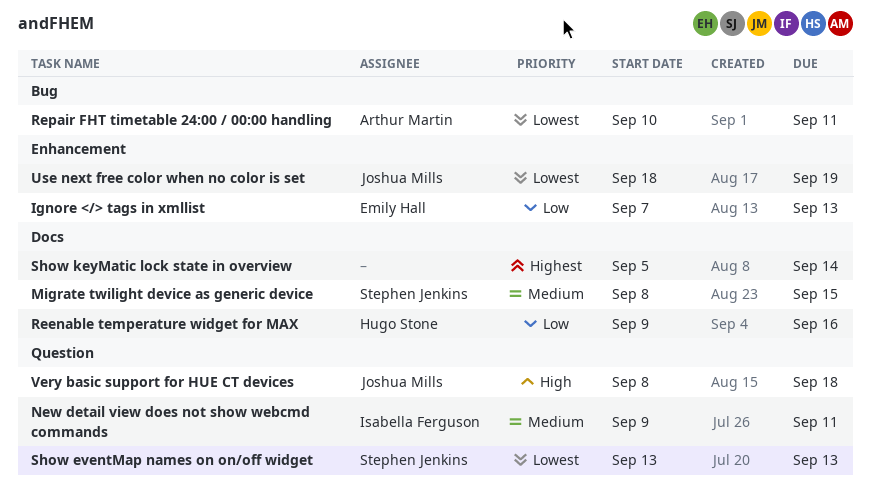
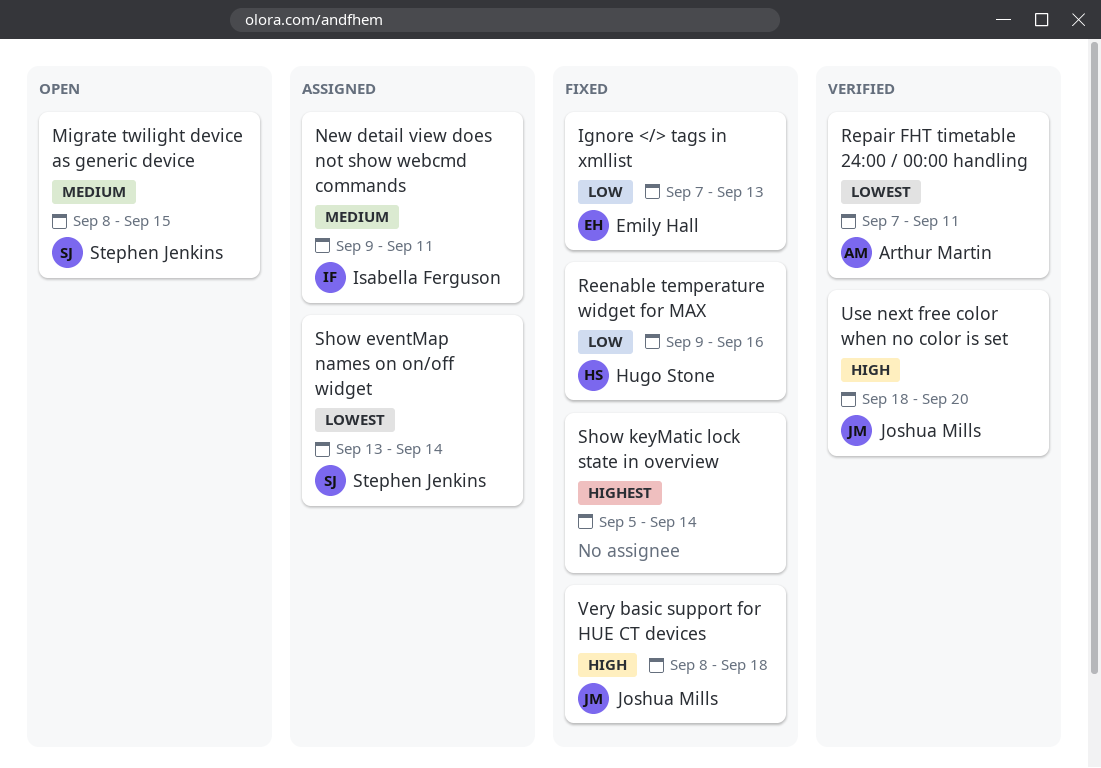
Repair FHT timetable 24:00 / 00:00 handling, start: Sep 10 -> Sep 7
Show eventMap names on on/off widget, due: Sep 13 -> Sep 14
Use next free color when no color is set, priority: Lowest -> High
Use next free color when no color is set, due: Sep 19 -> Sep 20

